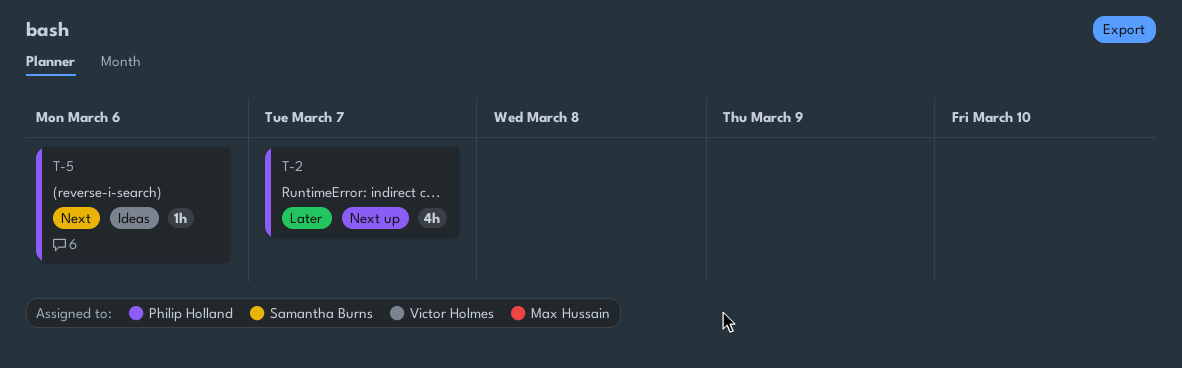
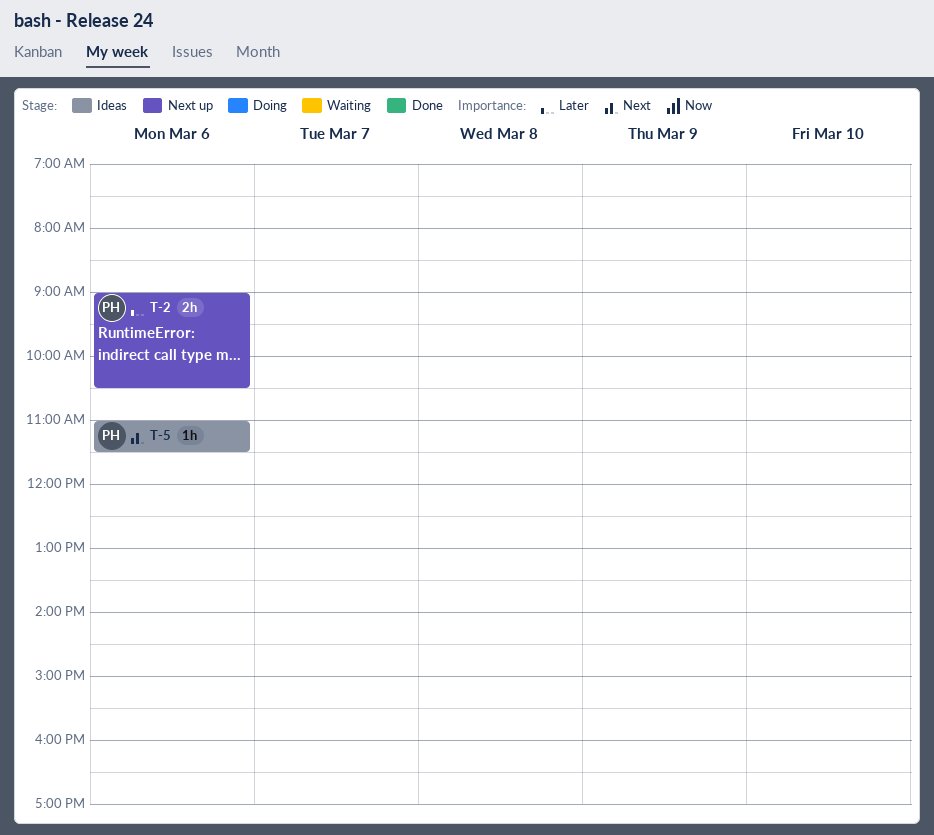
T-2, estimate: 4h -> 2h
T-2, day: Mar 7 -> Mar 6

